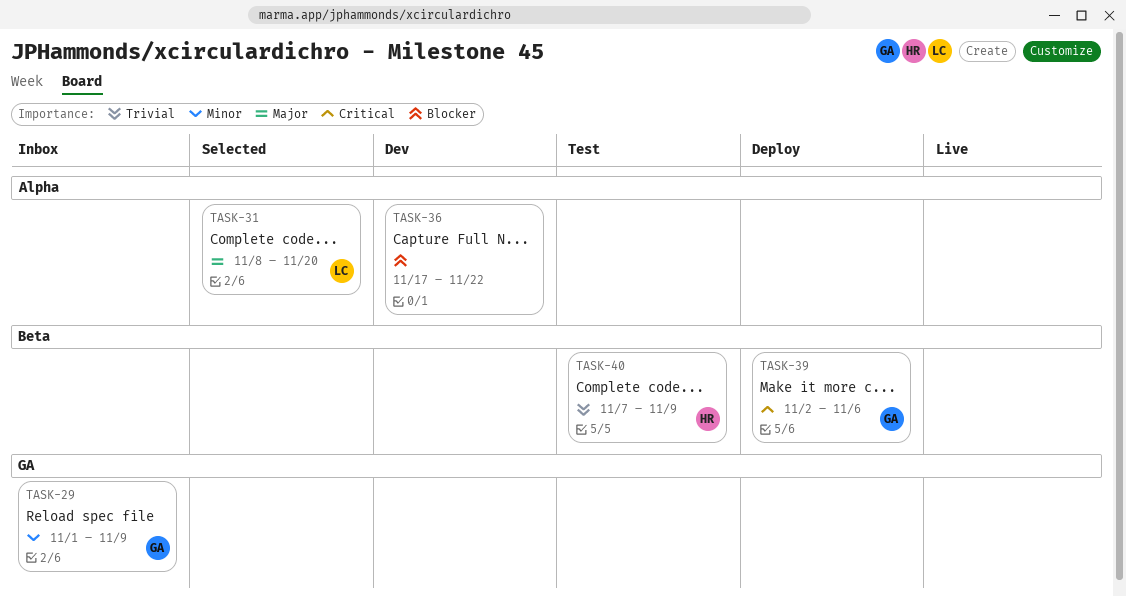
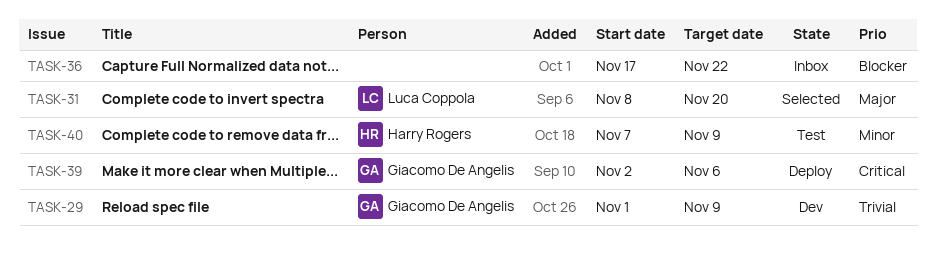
TASK-29, status: Inbox -> Dev
TASK-29, priority: Minor -> Trivial
TASK-36, status: Dev -> Inbox
TASK-40, priority: Trivial -> Minor

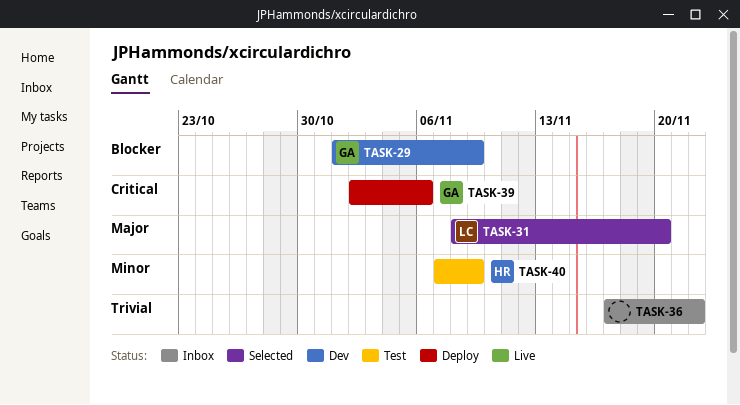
TASK-29, priority: Trivial -> Blocker
TASK-36, priority: Blocker -> Trivial

